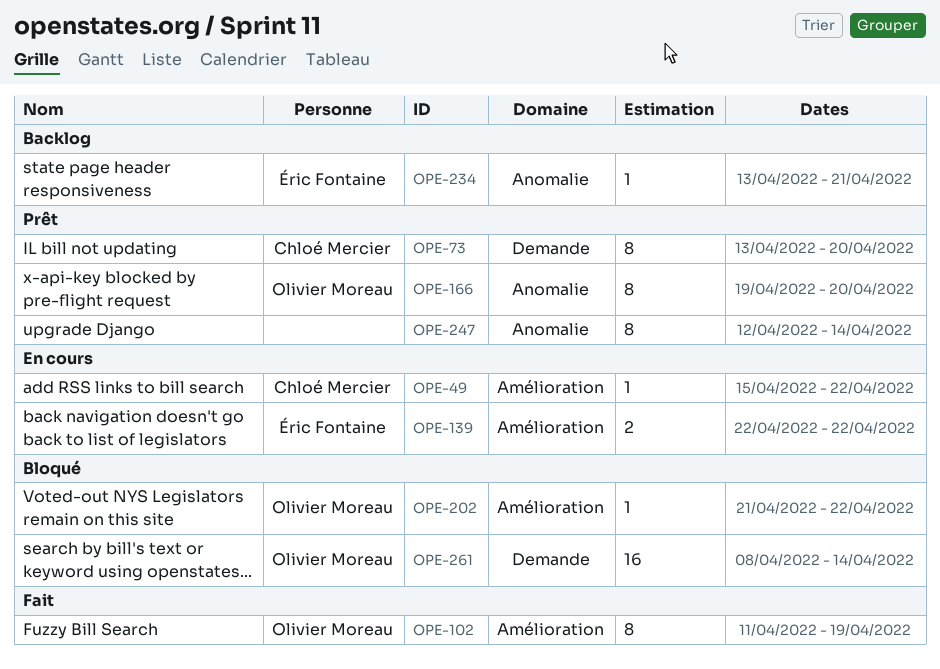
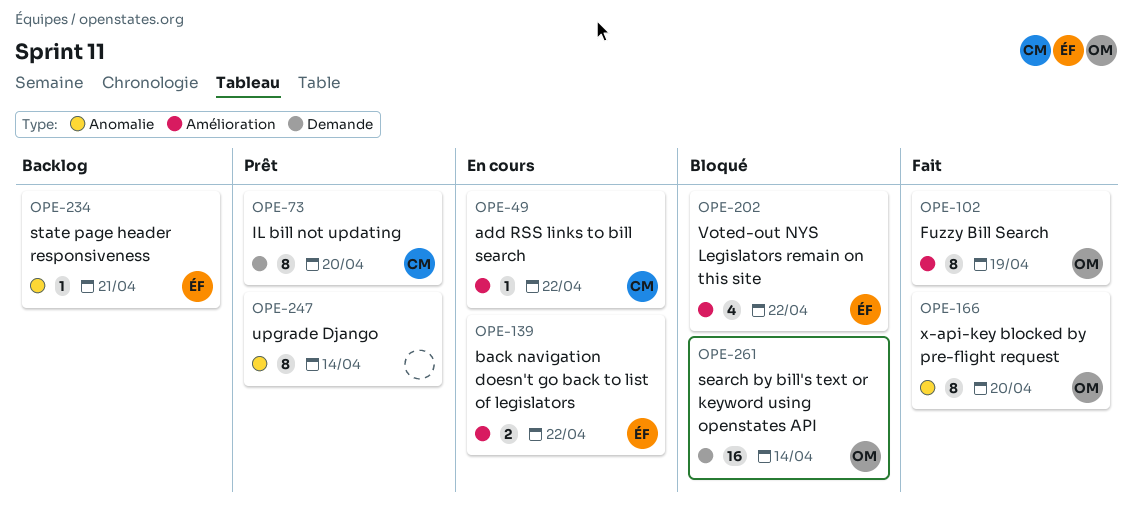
OPE-166, status: Prêt -> Fait
OPE-202, owner: Olivier Moreau -> Éric Fontaine
OPE-202, estimate: 1 -> 4

